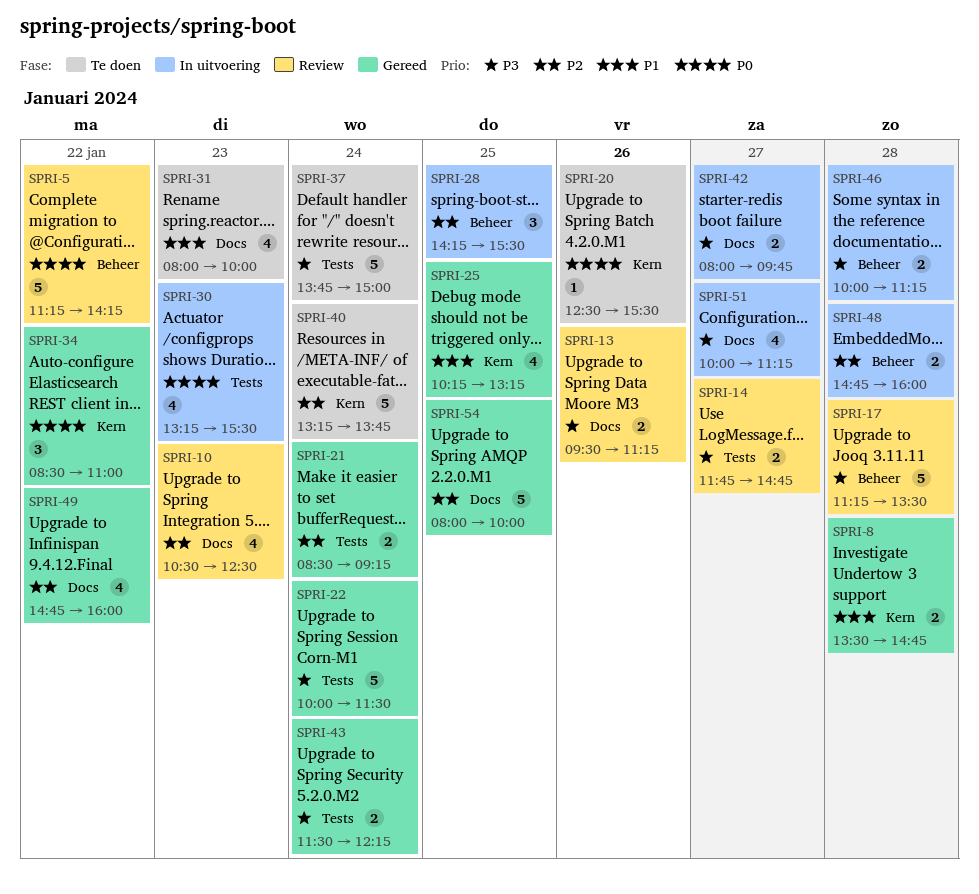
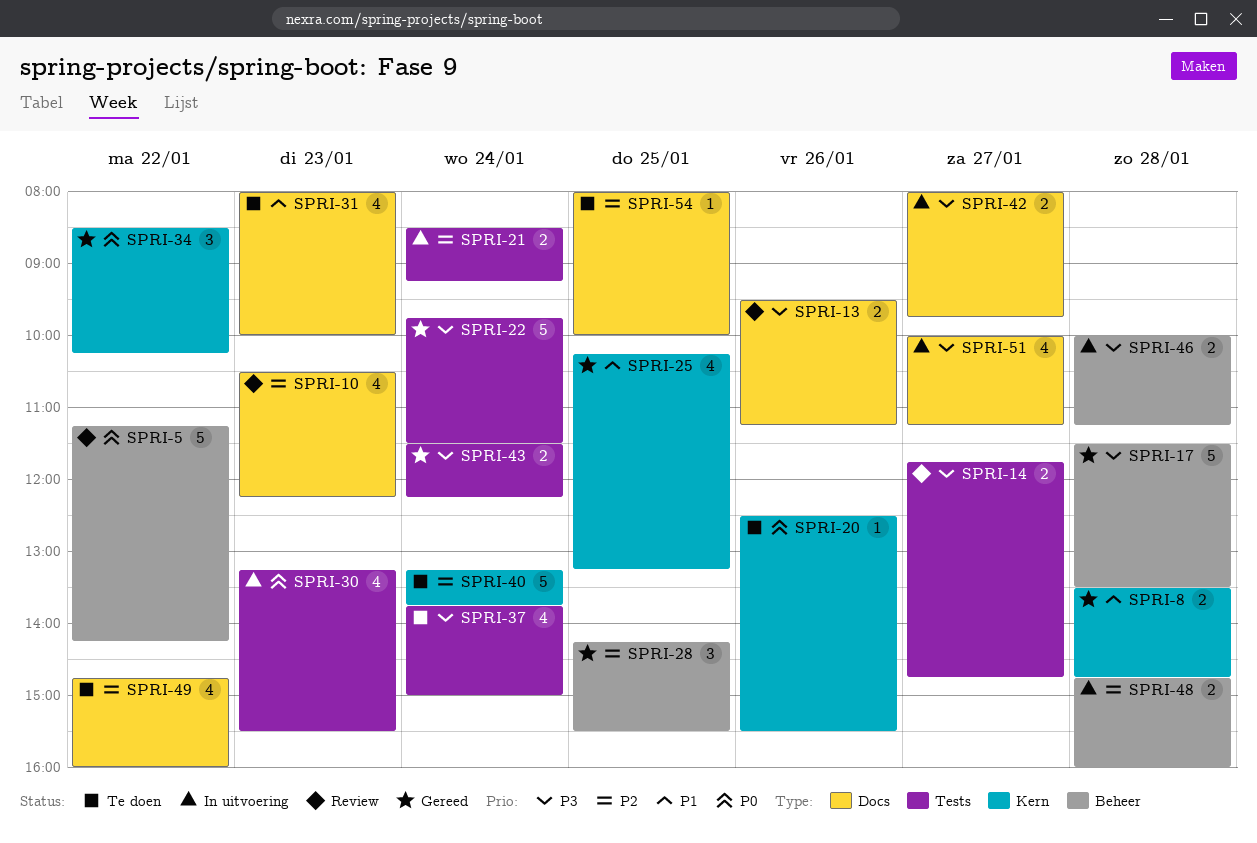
SPRI-10, ends: 12:30 -> 12:15
SPRI-17, status: Review -> Gereed
SPRI-17, begins: 11:15 -> 11:30
SPRI-21, status: Gereed -> In uitvoering
SPRI-22, begins: 10:00 -> 09:45
SPRI-28, status: In uitvoering -> Gereed
SPRI-34, ends: 11:00 -> 10:15
SPRI-37, estimate: 5 -> 4
SPRI-49, status: Gereed -> Te doen
SPRI-54, status: Gereed -> Te doen
SPRI-54, estimate: 5 -> 1

